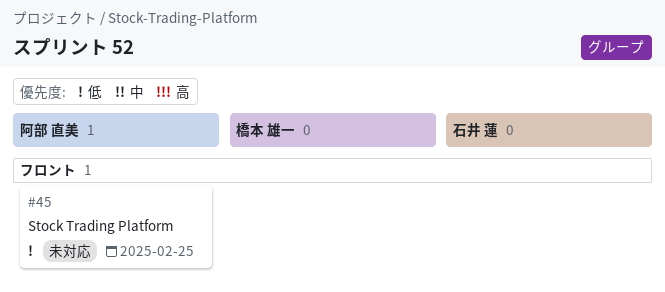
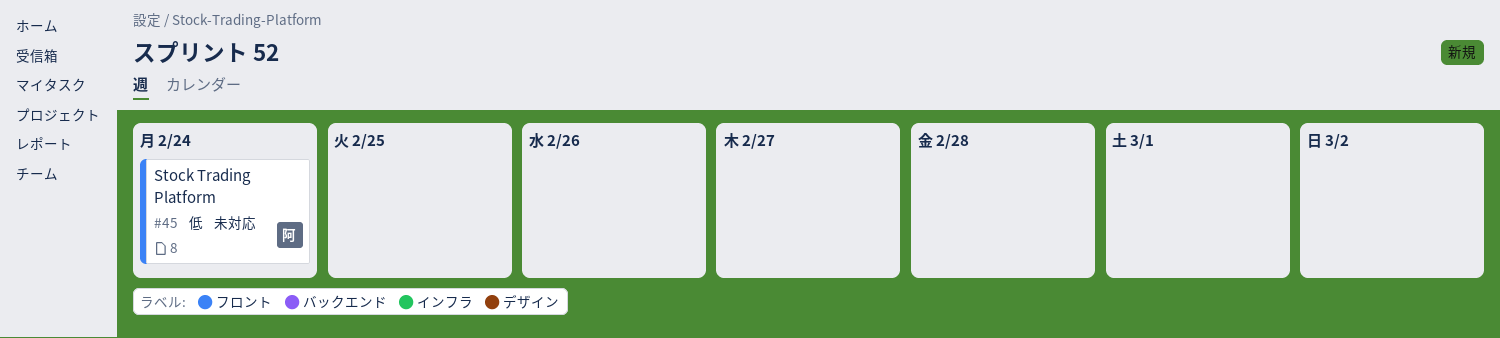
#45, due: Feb 25 -> Feb 24

